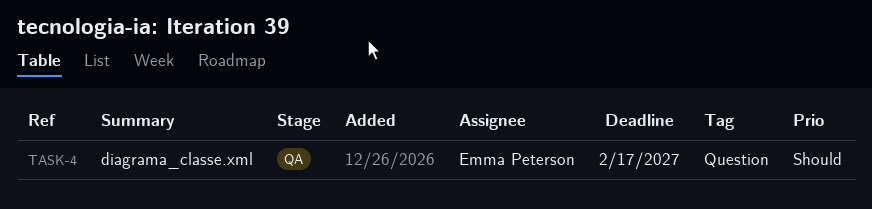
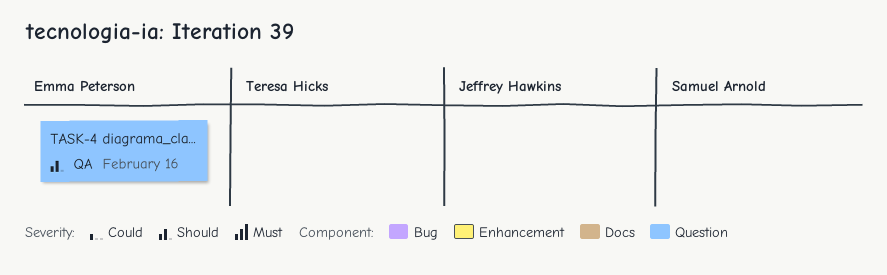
TASK-4, due: Feb 17 -> Feb 16

